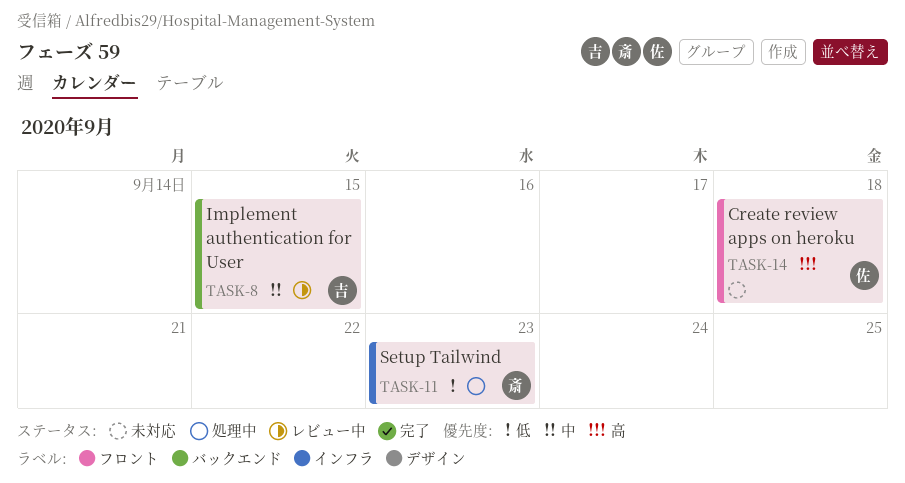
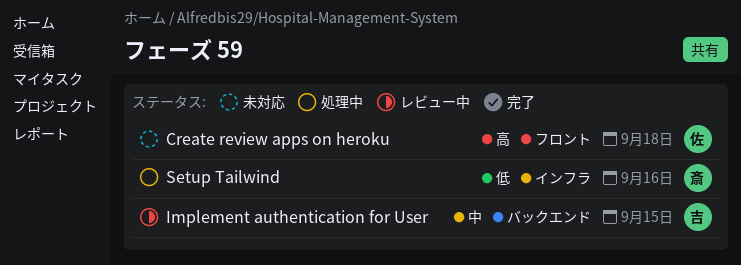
Setup Tailwind, due: Sep 23 -> Sep 16

